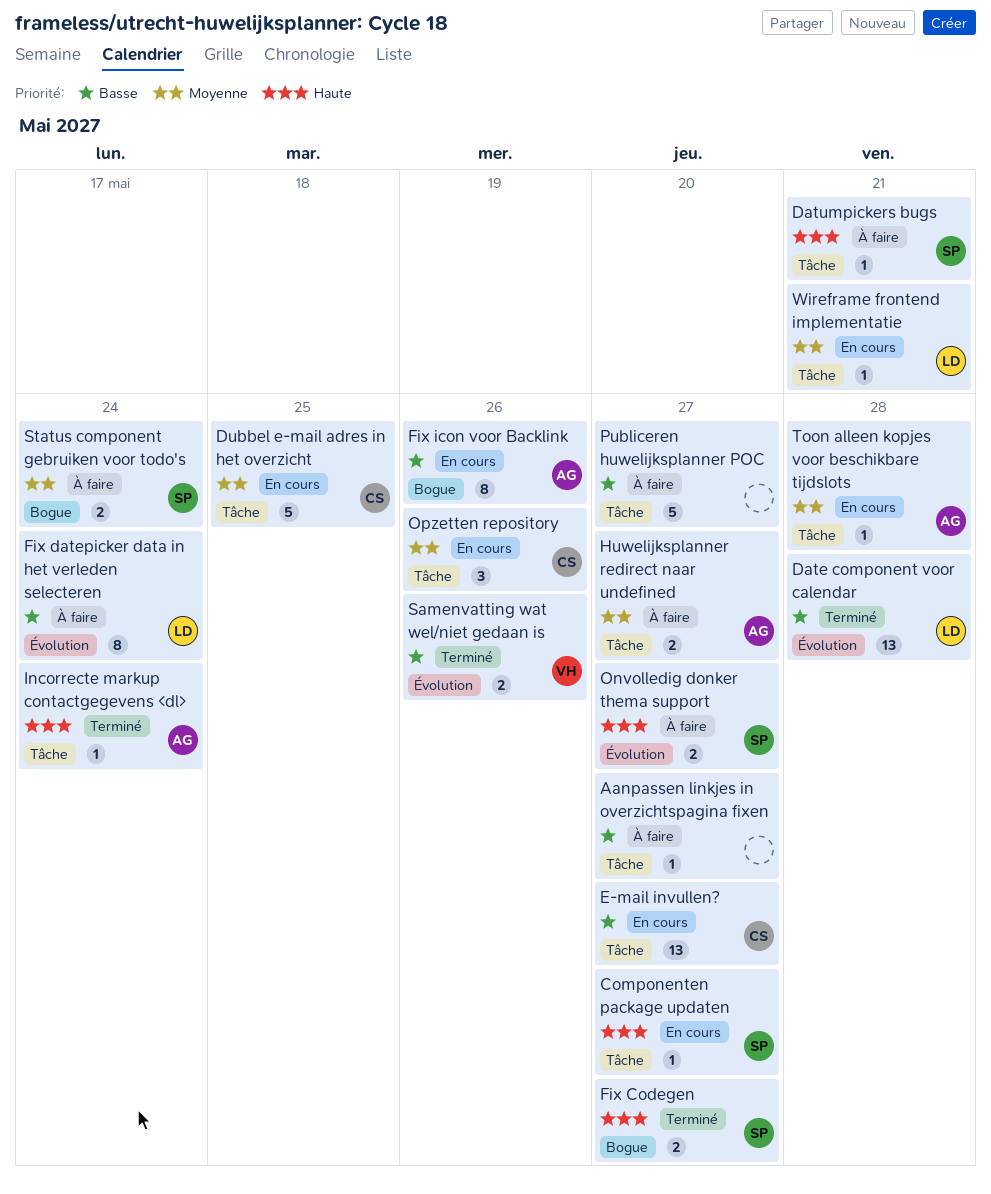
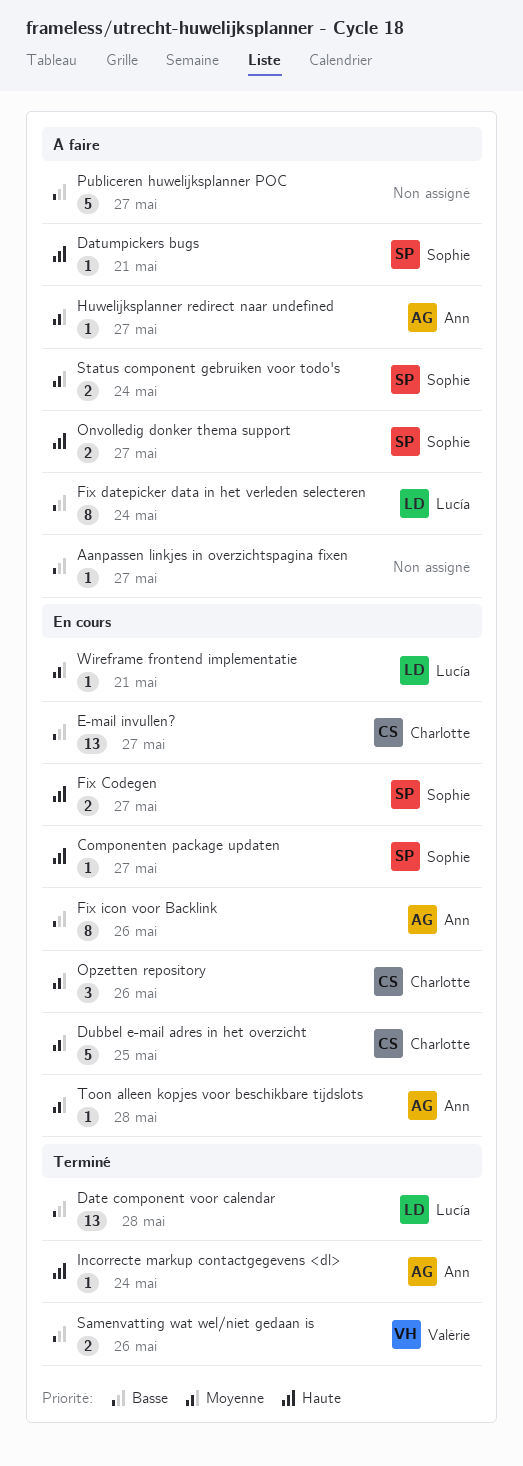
Fix Codegen, status: Terminé -> En cours
Huwelijksplanner redirect naar undefined, estimate: 2 -> 1

